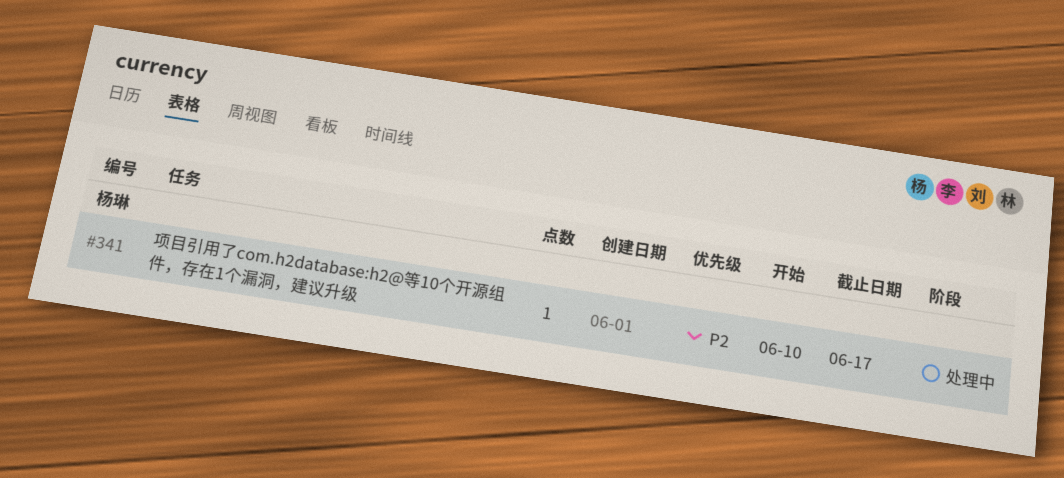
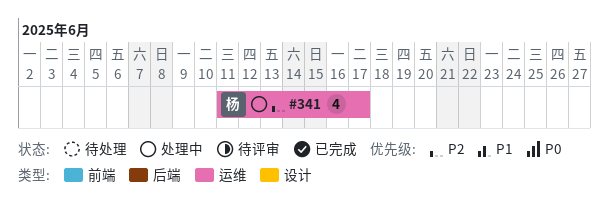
#341, estimate: 1 -> 4
#341, start: Jun 10 -> Jun 11

